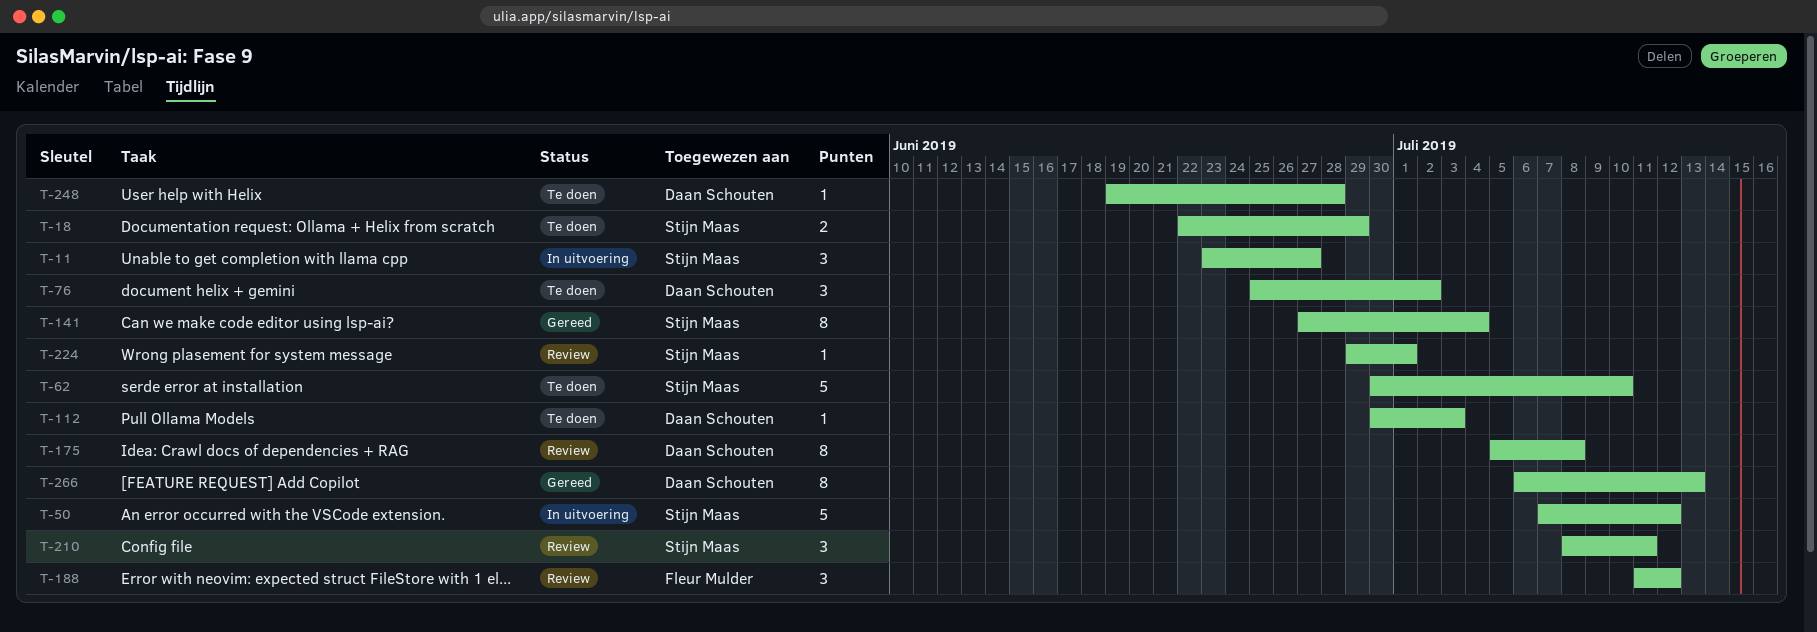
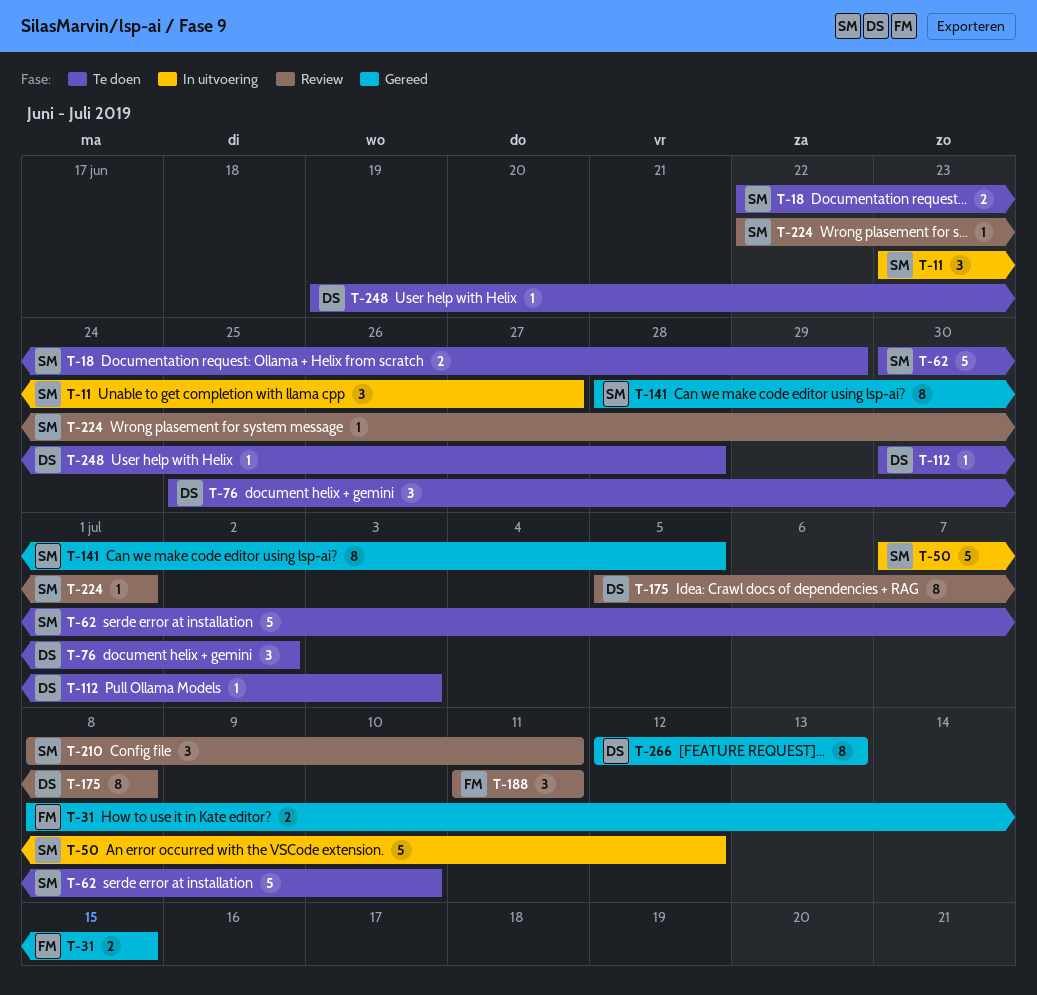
T-31: none -> present
T-141, start: Jun 27 -> Jun 28
T-141, due: Jul 4 -> Jul 5
T-188, due: Jul 12 -> Jul 11
T-224, start: Jun 29 -> Jun 22
T-266, start: Jul 6 -> Jul 12

